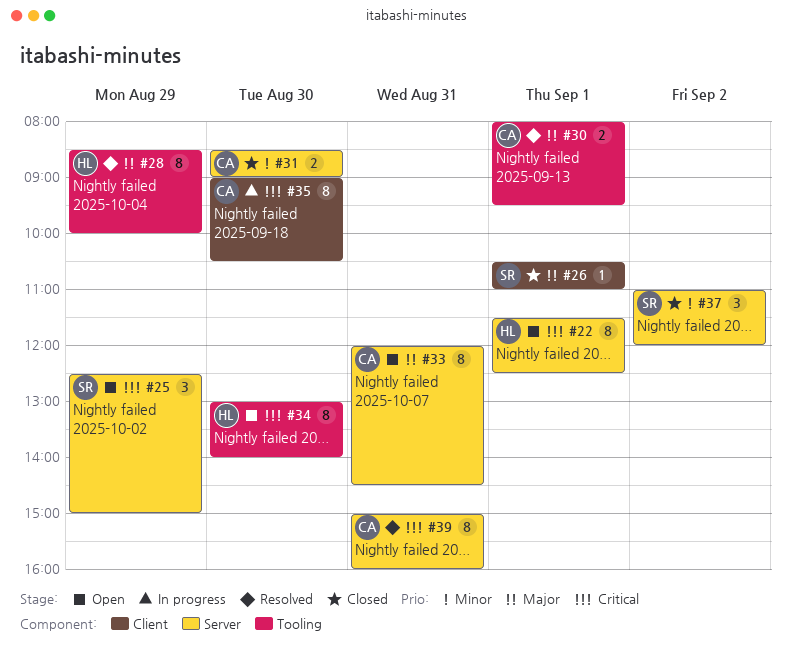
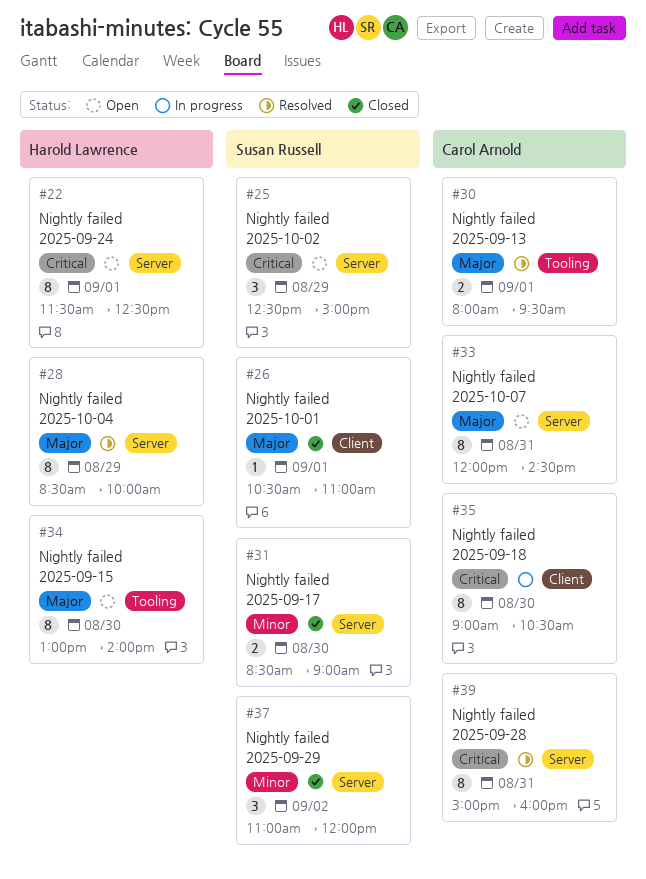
#28, label: Tooling -> Server
#31, owner: Carol Arnold -> Susan Russell
#34, priority: Critical -> Major

